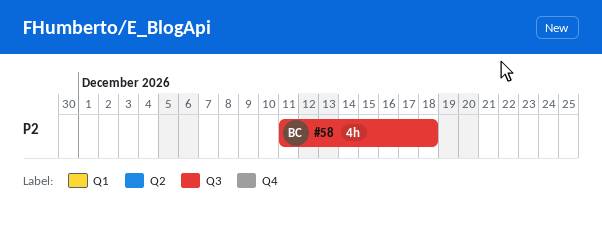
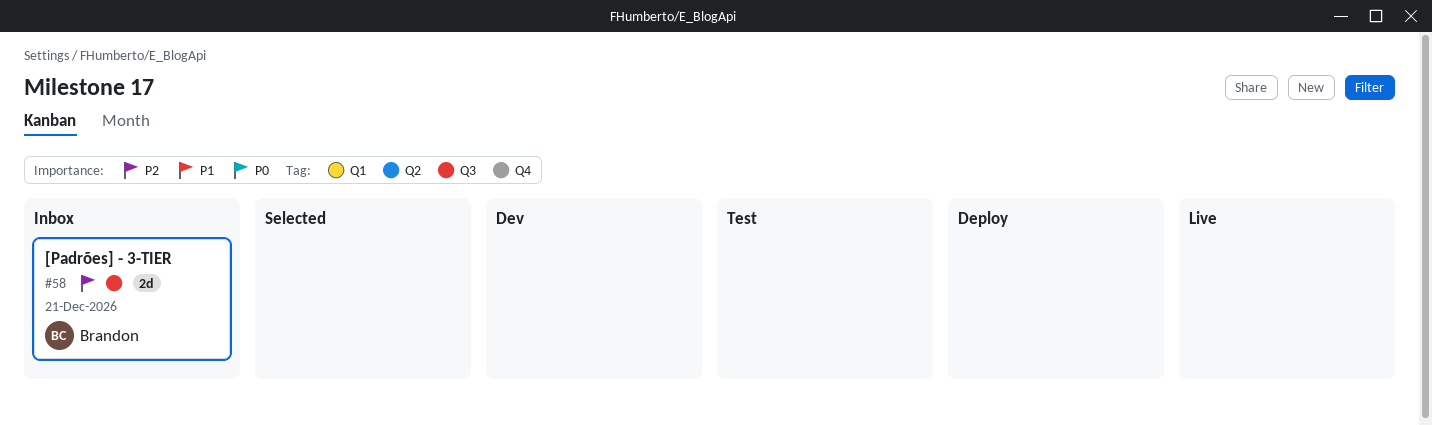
#58, estimate: 4h -> 2d
#58, due: Dec 18 -> Dec 21

